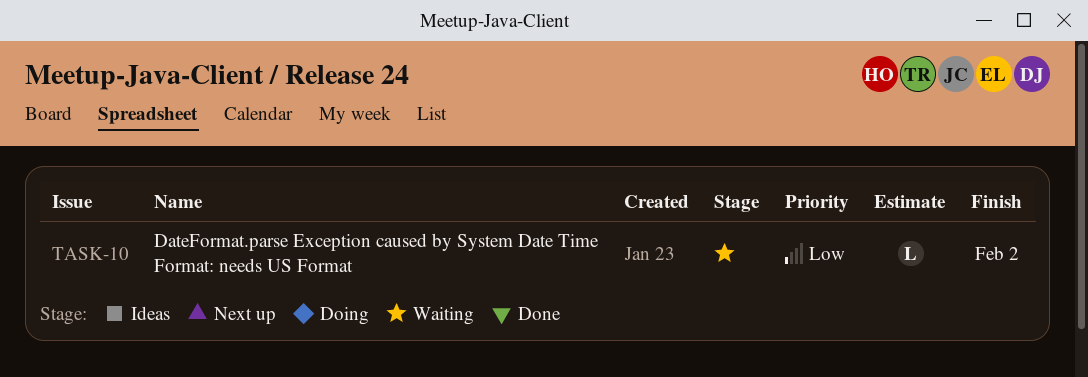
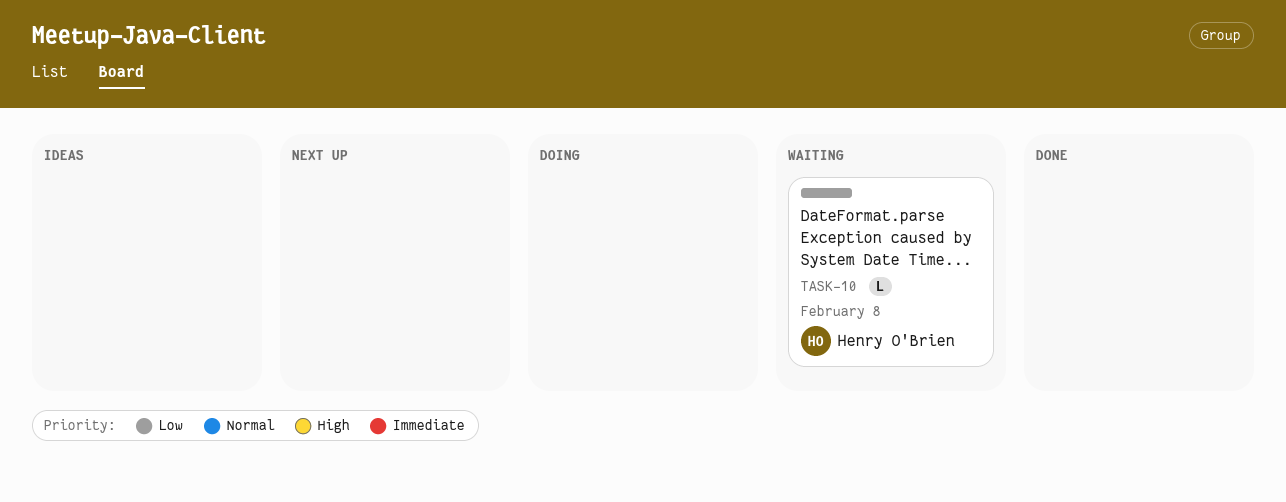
TASK-10, due: Feb 2 -> Feb 8

